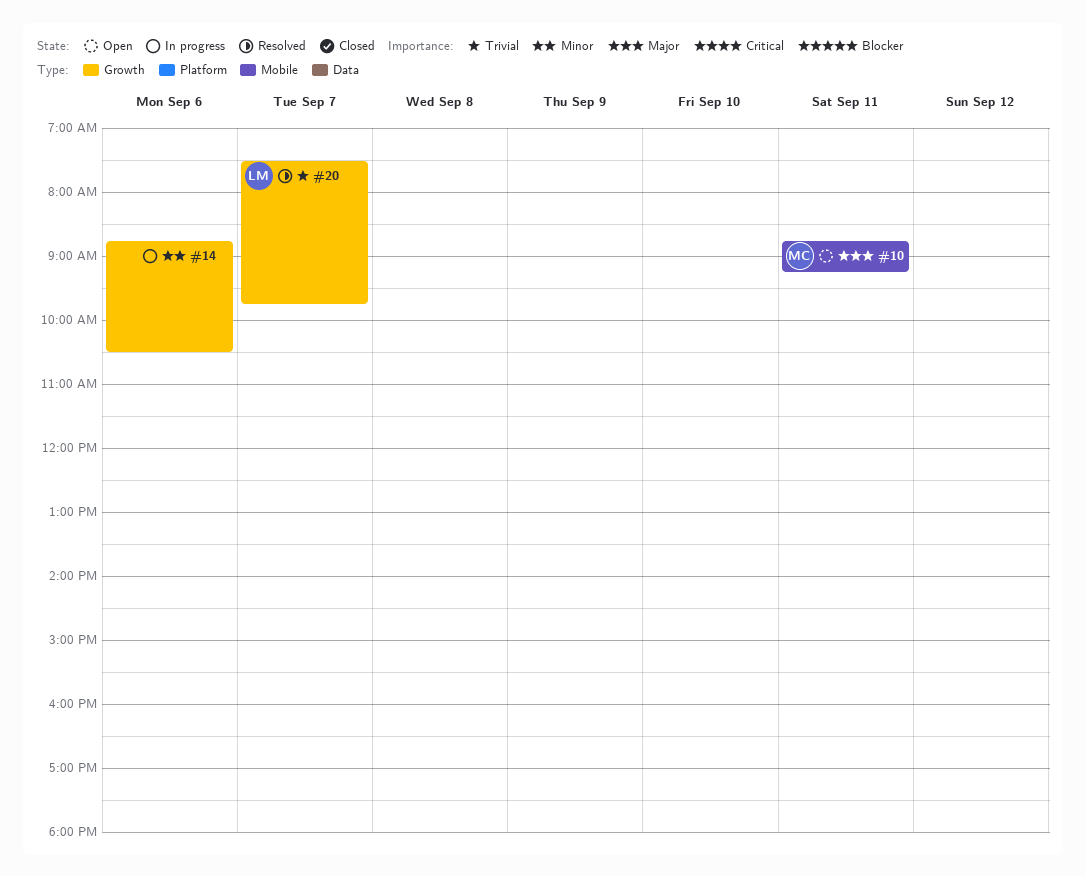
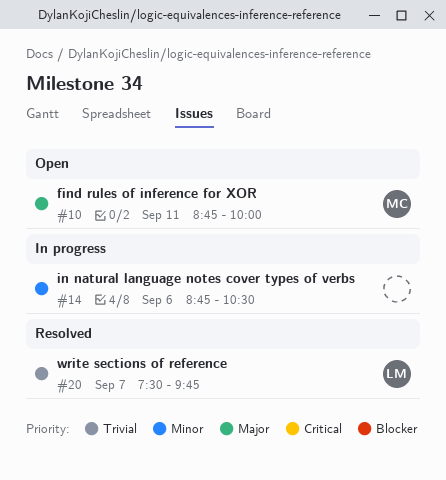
#10, ends: 09:15 -> 10:00

